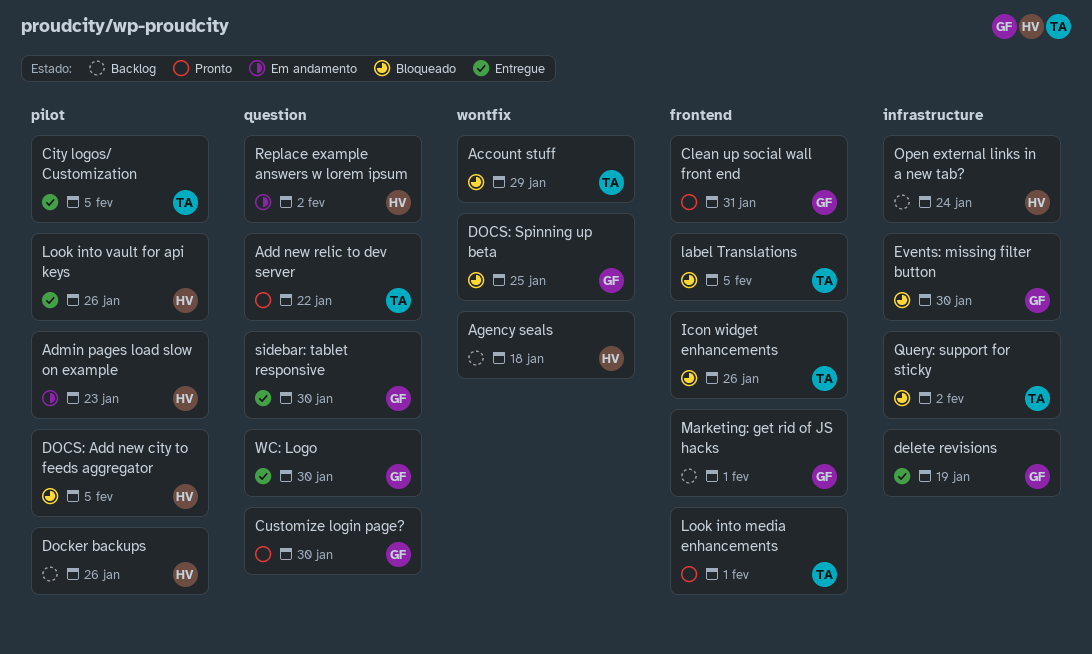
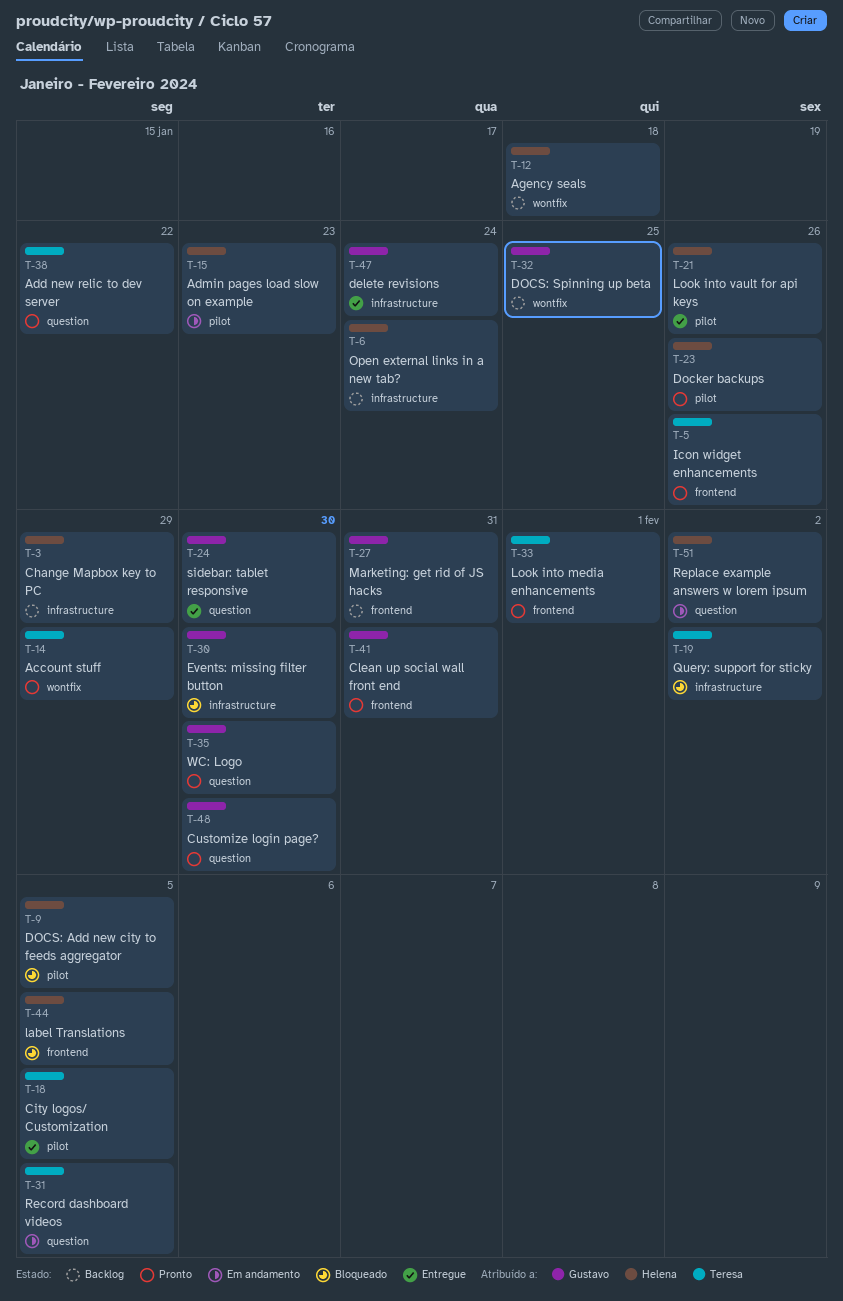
Account stuff, status: Bloqueado -> Pronto
Change Mapbox key to PC: none -> present
delete revisions, due: Jan 19 -> Jan 24
Docker backups, status: Backlog -> Pronto
DOCS: Spinning up beta, status: Bloqueado -> Backlog
Icon widget enhancements, status: Bloqueado -> Pronto
label Translations, owner: Teresa -> Helena
Marketing: get rid of JS hacks, due: Feb 1 -> Jan 31
Record dashboard videos: none -> present
WC: Logo, status: Entregue -> Pronto

